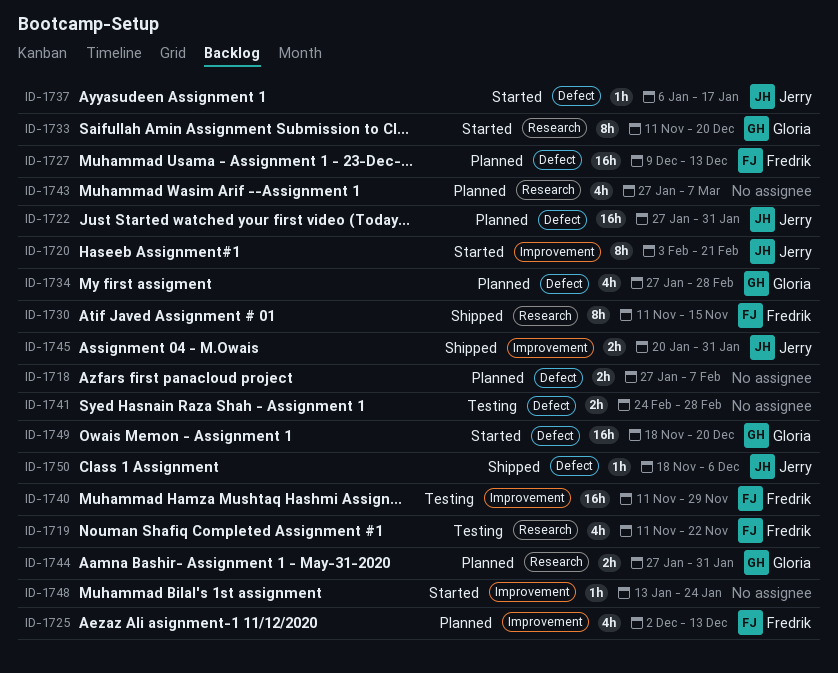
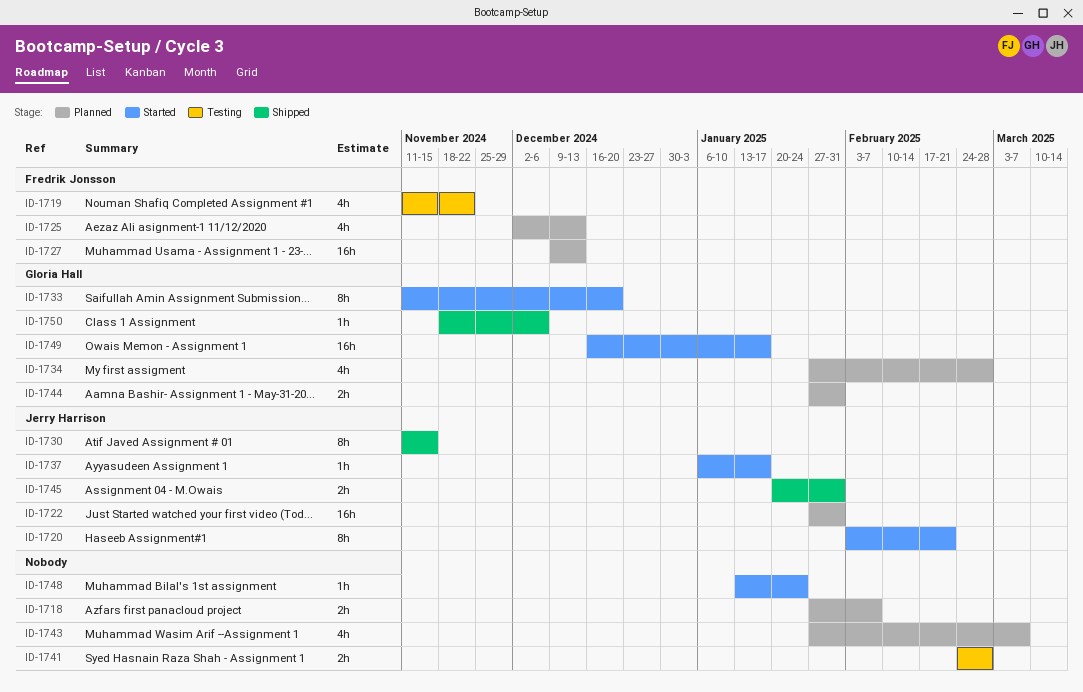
ID-1730, owner: Fredrik Jonsson -> Jerry Harrison
ID-1740: present -> none
ID-1749, start: Nov 18 -> Dec 16
ID-1749, due: Dec 20 -> Jan 17
ID-1750, owner: Jerry Harrison -> Gloria Hall

